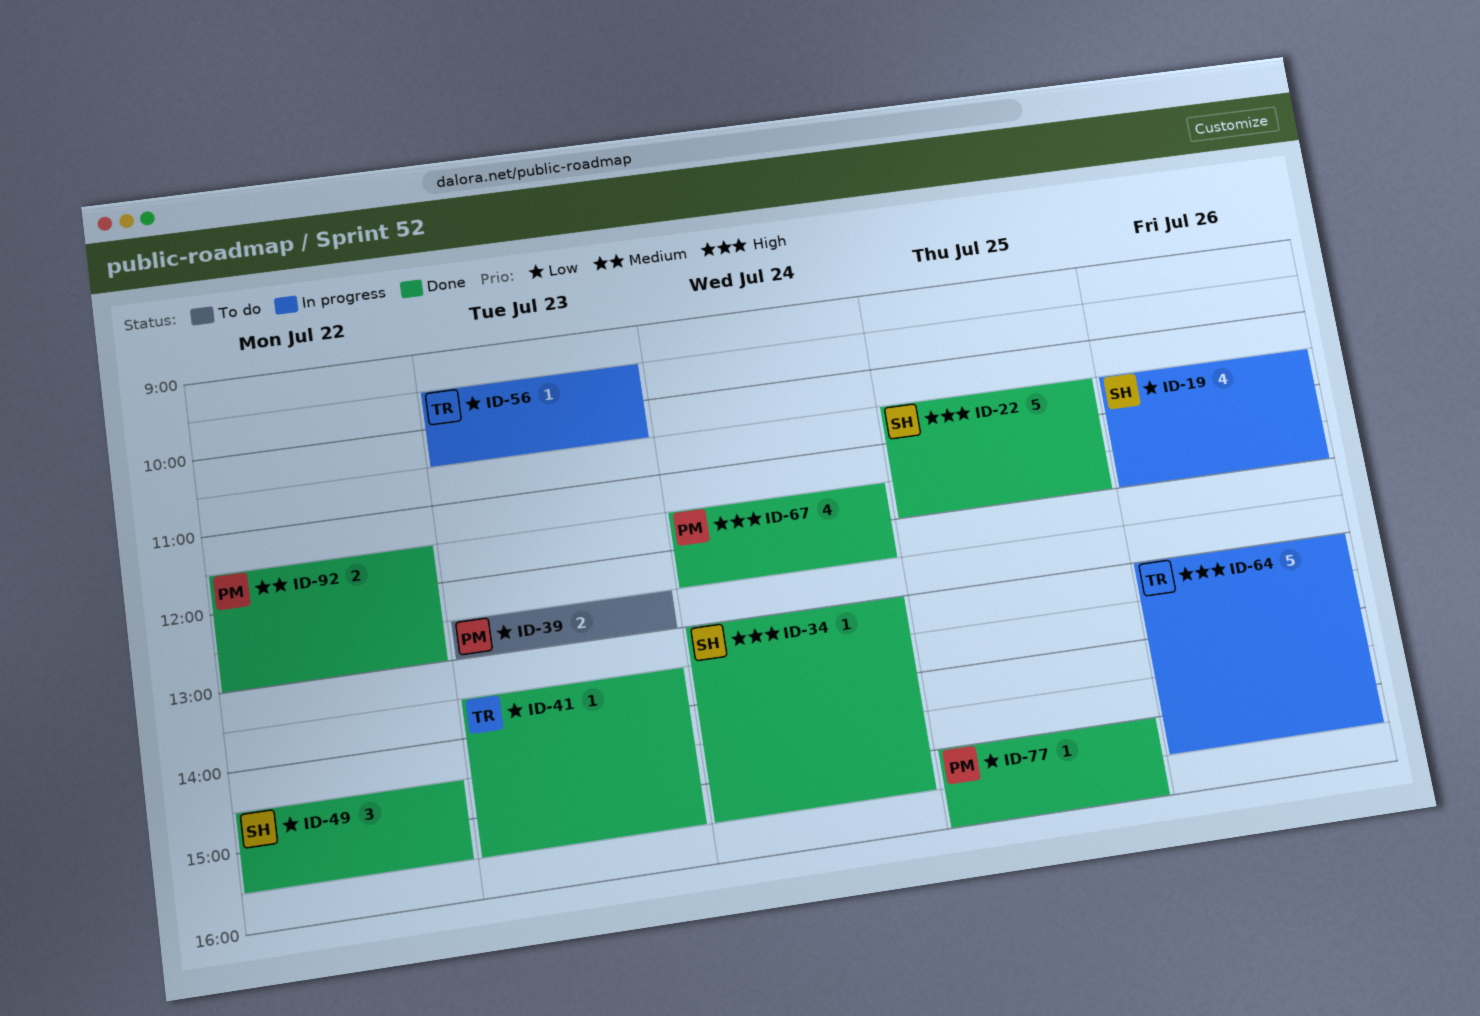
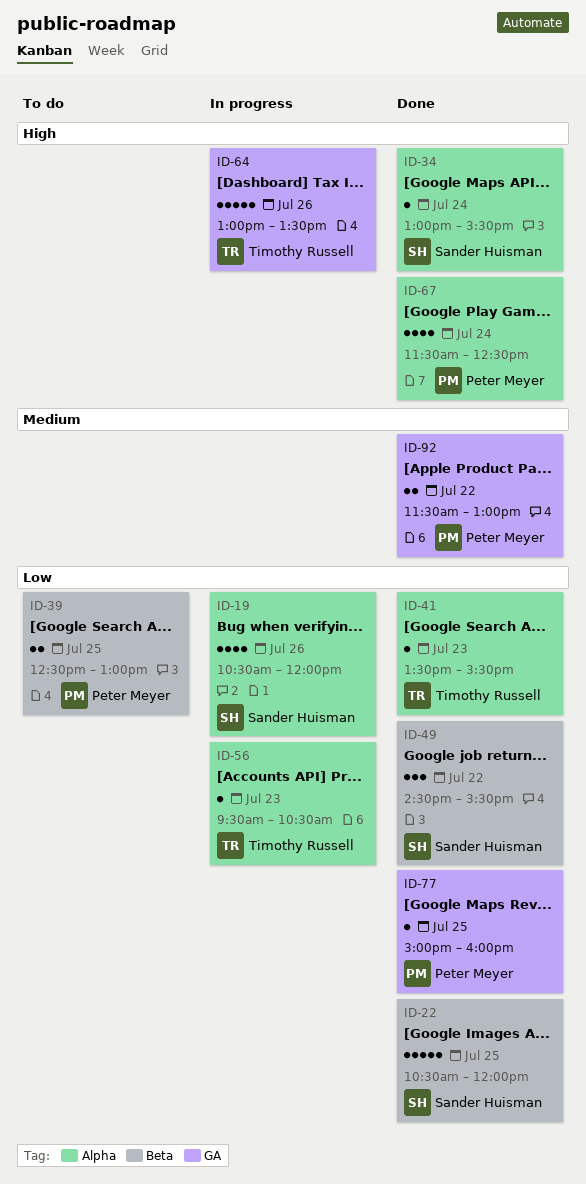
ID-22, priority: High -> Low
ID-39, day: Jul 23 -> Jul 25
ID-64, ends: 15:30 -> 13:30

